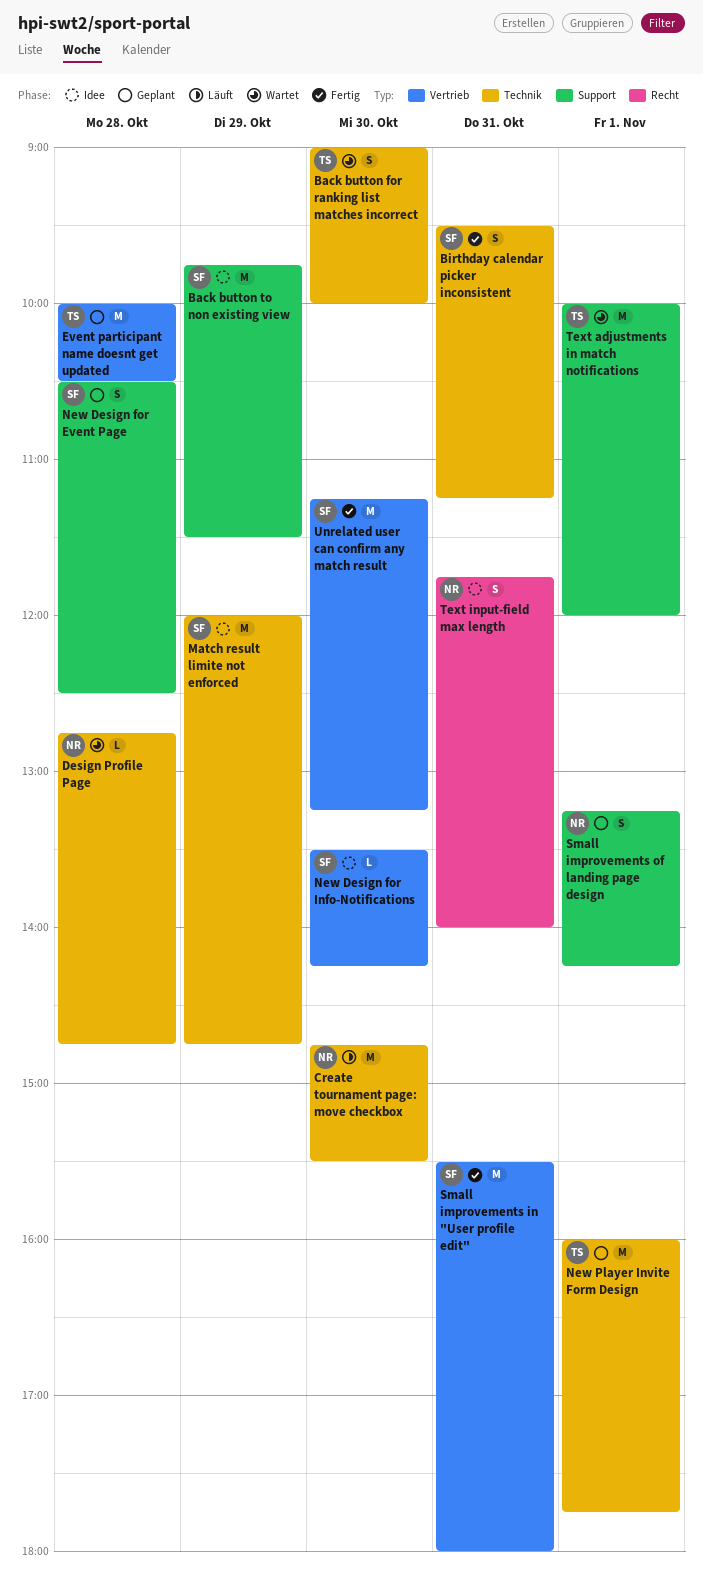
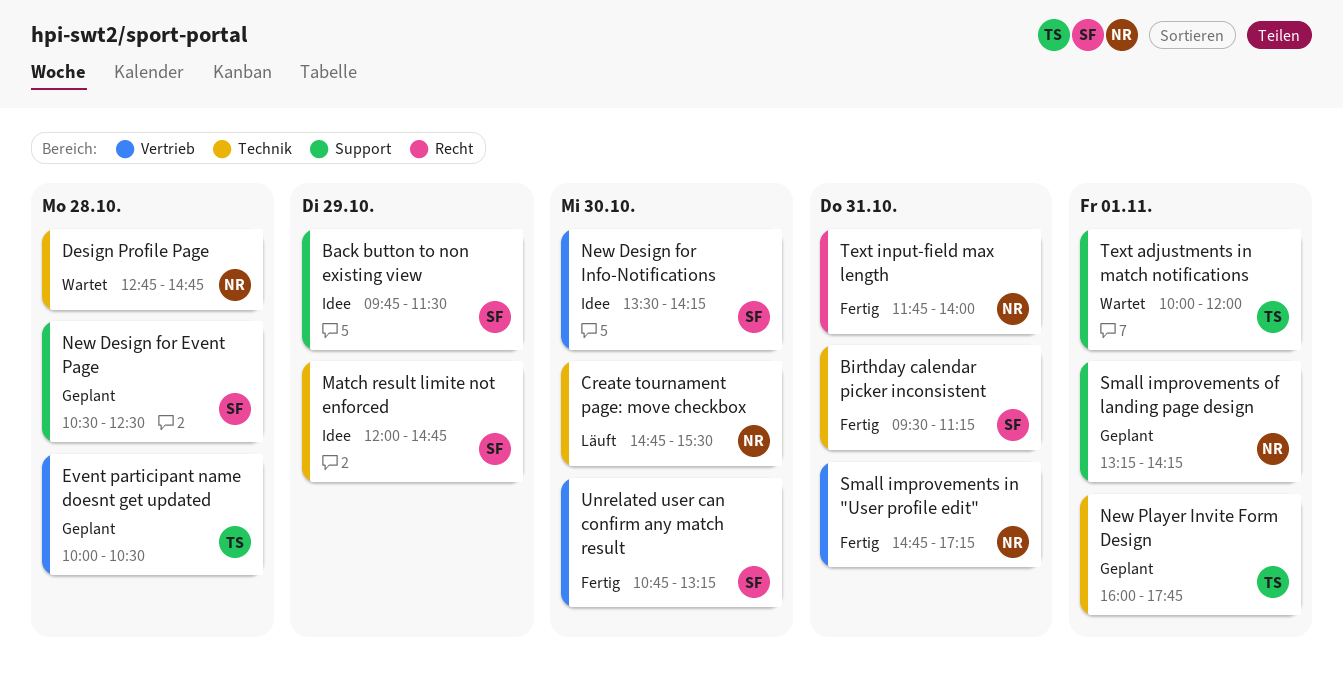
Back button for ranking list matches incorrect: present -> none
Small improvements in "User profile edit", owner: SF -> NR
Small improvements in "User profile edit", begins: 15:30 -> 14:45
Small improvements in "User profile edit", ends: 18:00 -> 17:15
Text input-field max length, status: Idee -> Fertig
Unrelated user can confirm any match result, begins: 11:15 -> 10:45

